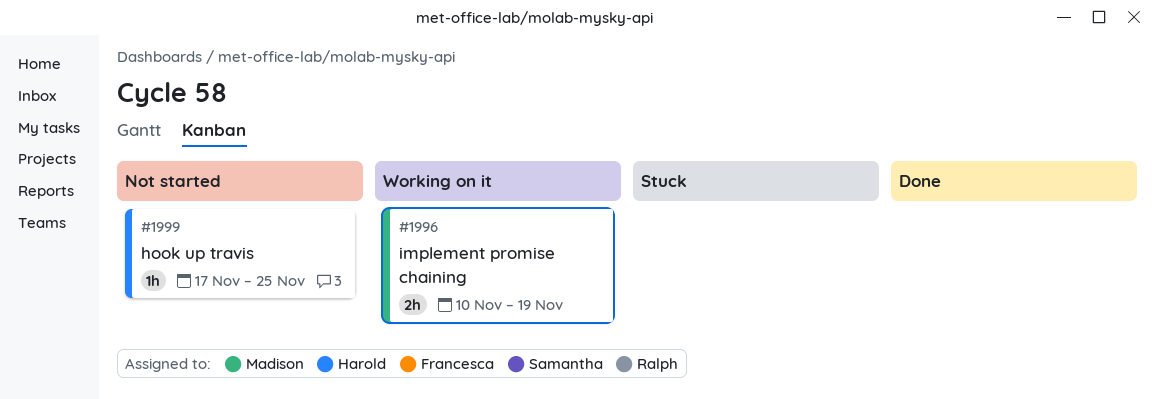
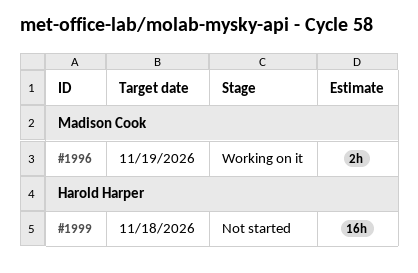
#1999, estimate: 1h -> 16h
#1999, due: Nov 25 -> Nov 18

